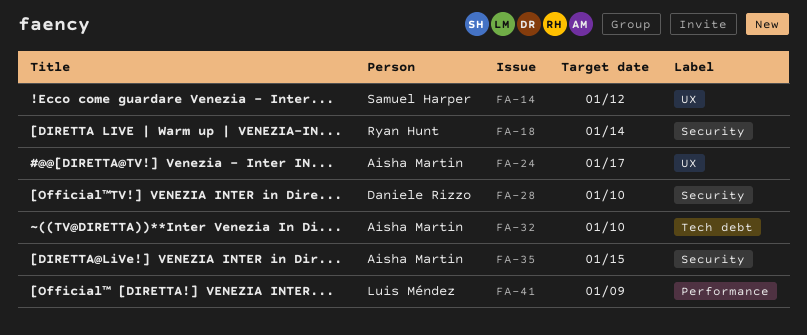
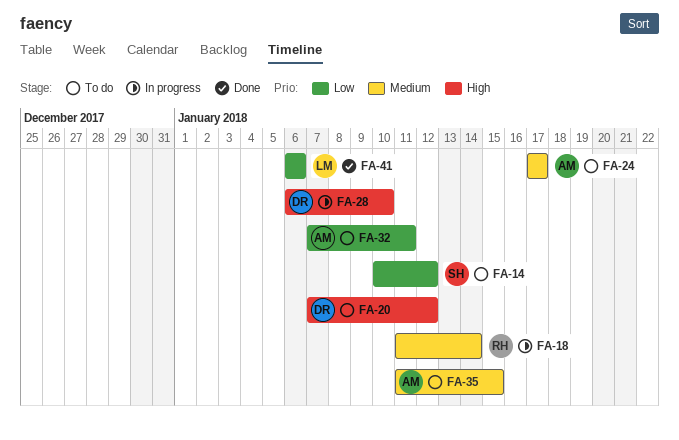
FA-20: none -> present
FA-32, due: Jan 10 -> Jan 11
FA-41, due: Jan 9 -> Jan 6

